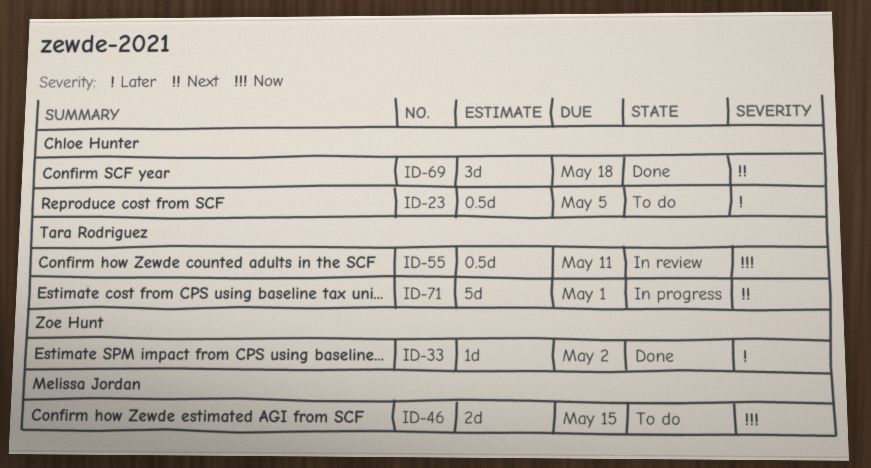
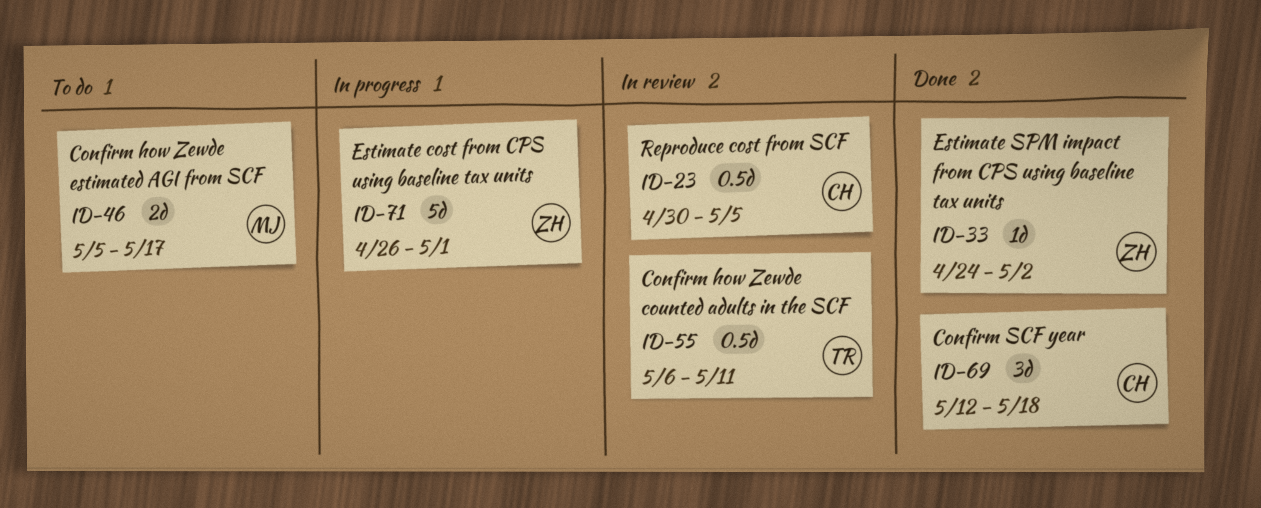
ID-23, status: To do -> In review
ID-46, due: May 15 -> May 17
ID-71, owner: Tara Rodriguez -> Zoe Hunt

